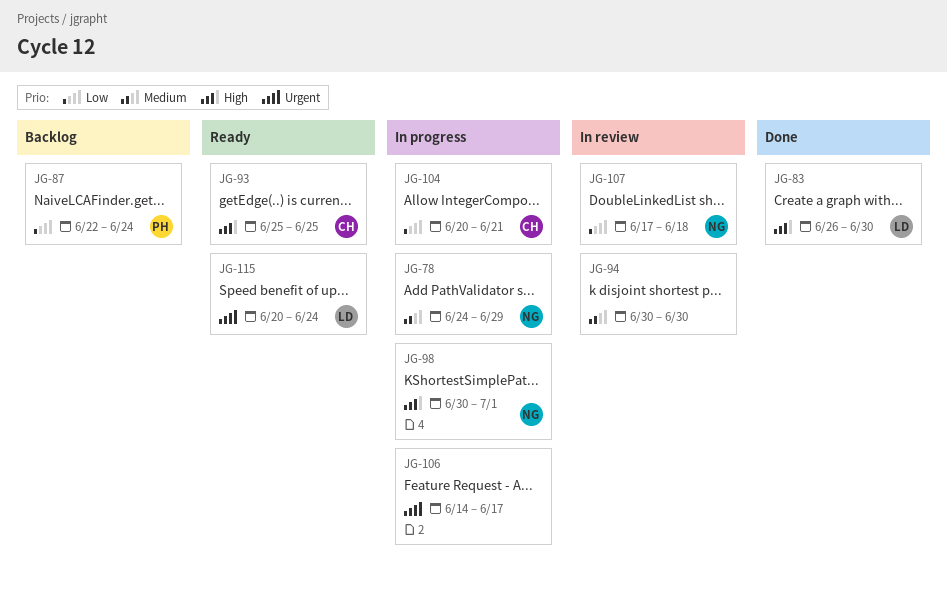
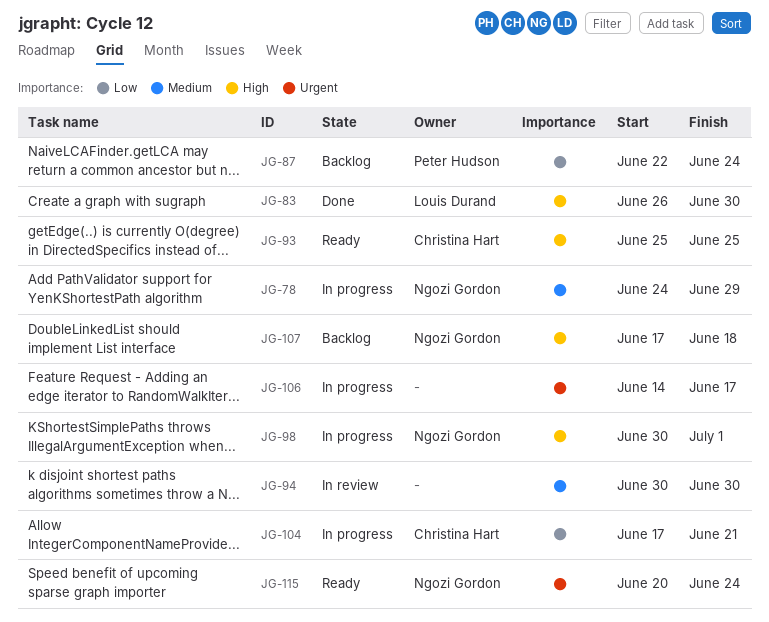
JG-104, start: Jun 20 -> Jun 17
JG-107, status: In review -> Backlog
JG-107, priority: Low -> High
JG-115, owner: Louis Durand -> Ngozi Gordon

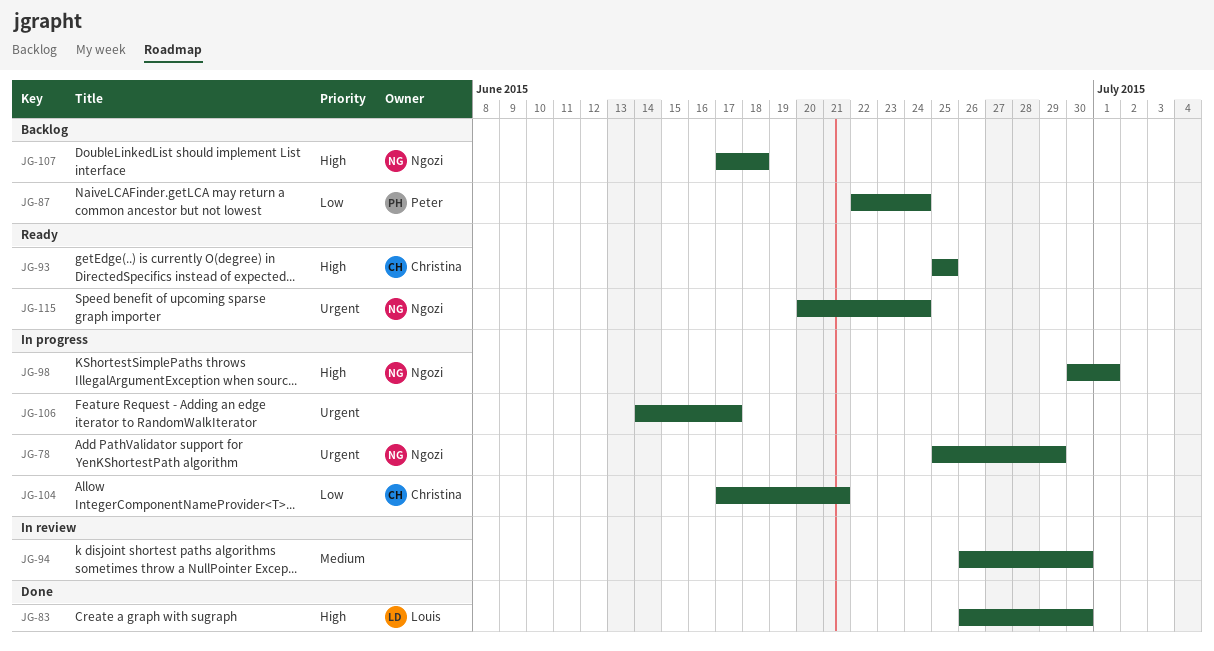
JG-78, priority: Medium -> Urgent
JG-78, start: Jun 24 -> Jun 25
JG-94, start: Jun 30 -> Jun 26

